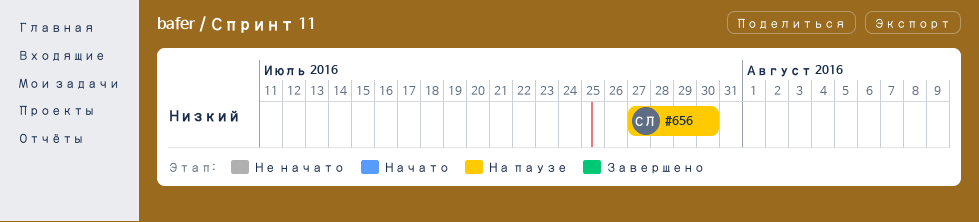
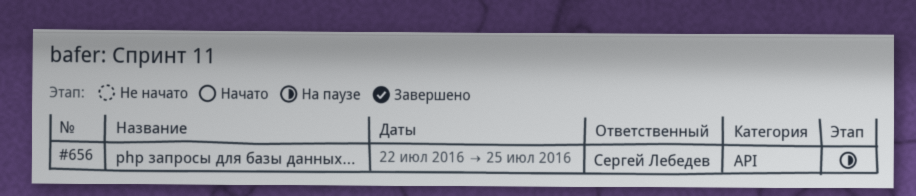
#656, start: Jul 27 -> Jul 22
#656, due: Jul 30 -> Jul 25

